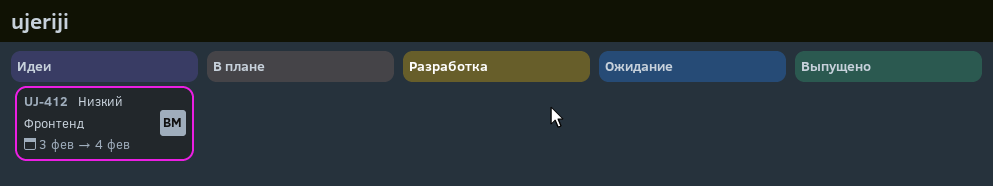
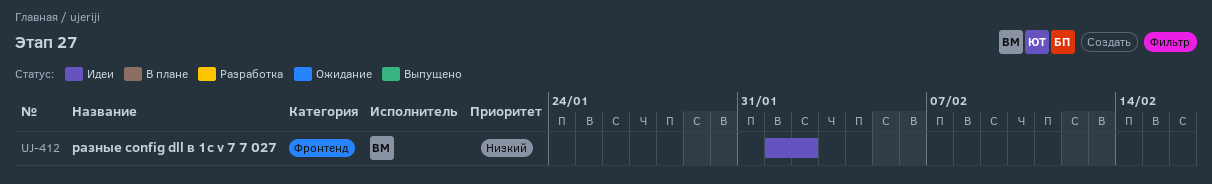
UJ-412, start: Feb 3 -> Feb 1
UJ-412, due: Feb 4 -> Feb 2

